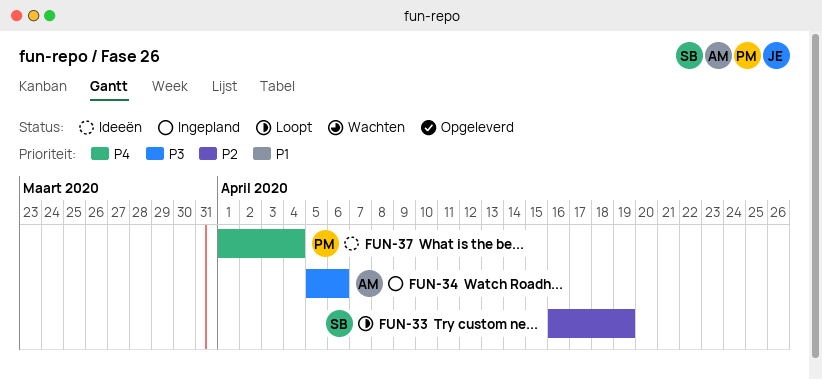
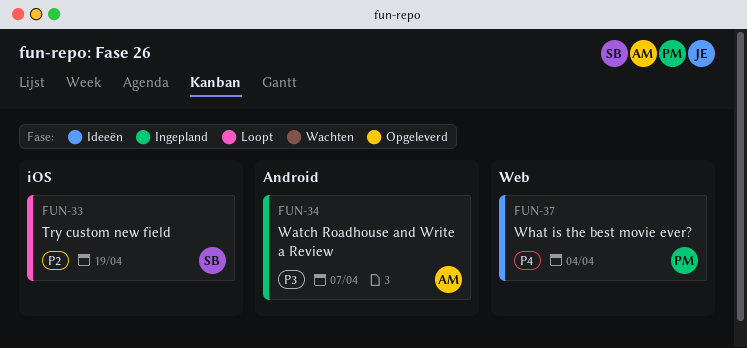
FUN-34, due: Apr 6 -> Apr 7

